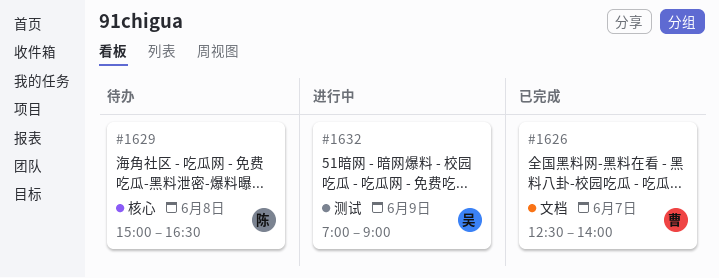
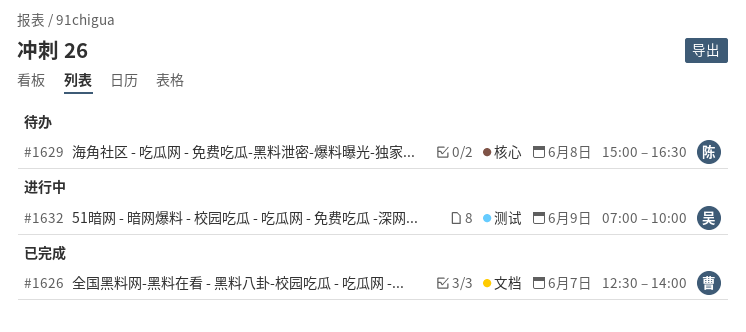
#1632, ends: 09:00 -> 10:00

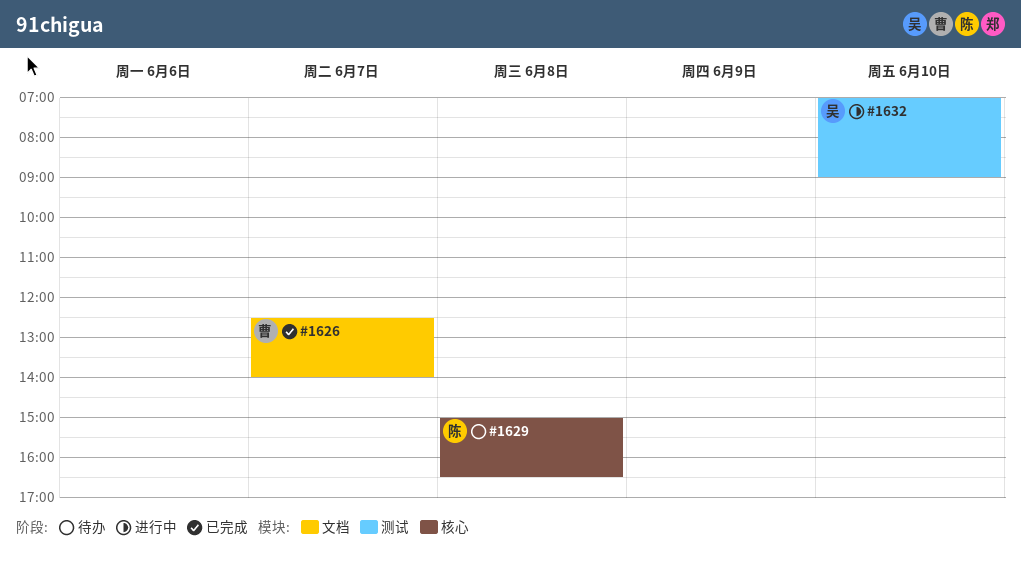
#1632, day: Jun 9 -> Jun 10
#1632, ends: 10:00 -> 09:00

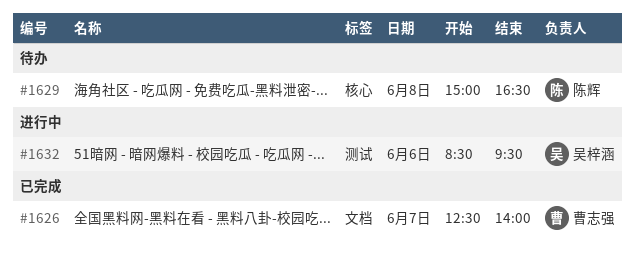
#1632, day: Jun 10 -> Jun 6
#1632, begins: 07:00 -> 08:30
#1632, ends: 09:00 -> 09:30

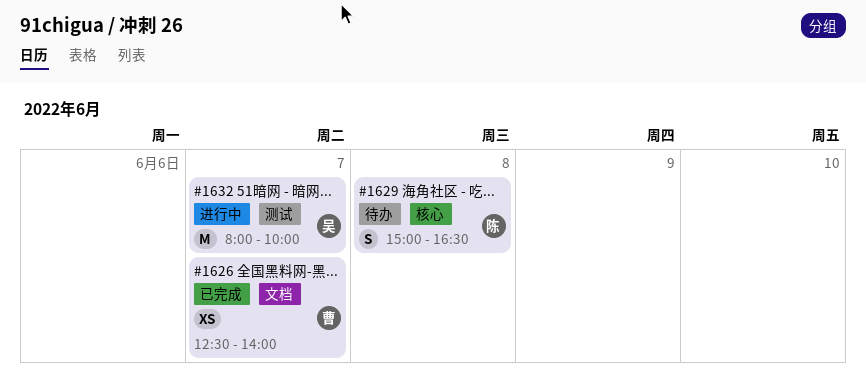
#1632, day: Jun 6 -> Jun 7
#1632, begins: 08:30 -> 08:00
#1632, ends: 09:30 -> 10:00

